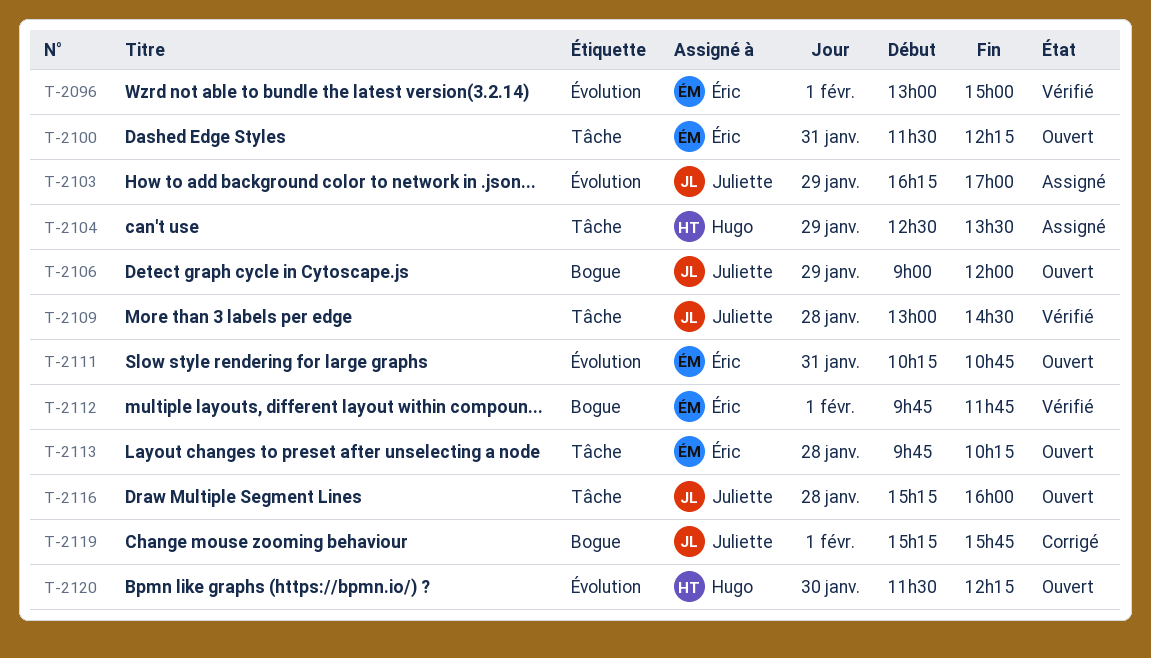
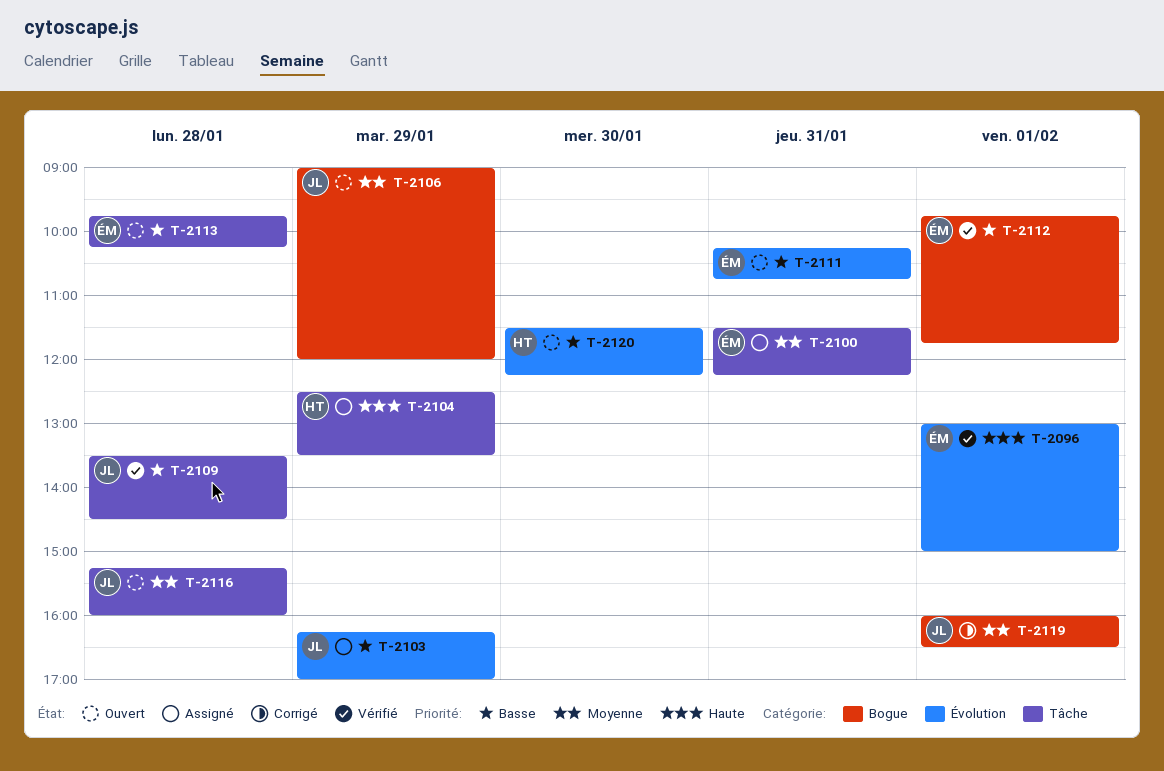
T-2100, status: Ouvert -> Assigné
T-2109, begins: 13:00 -> 13:30
T-2119, begins: 15:15 -> 16:00
T-2119, ends: 15:45 -> 16:30

